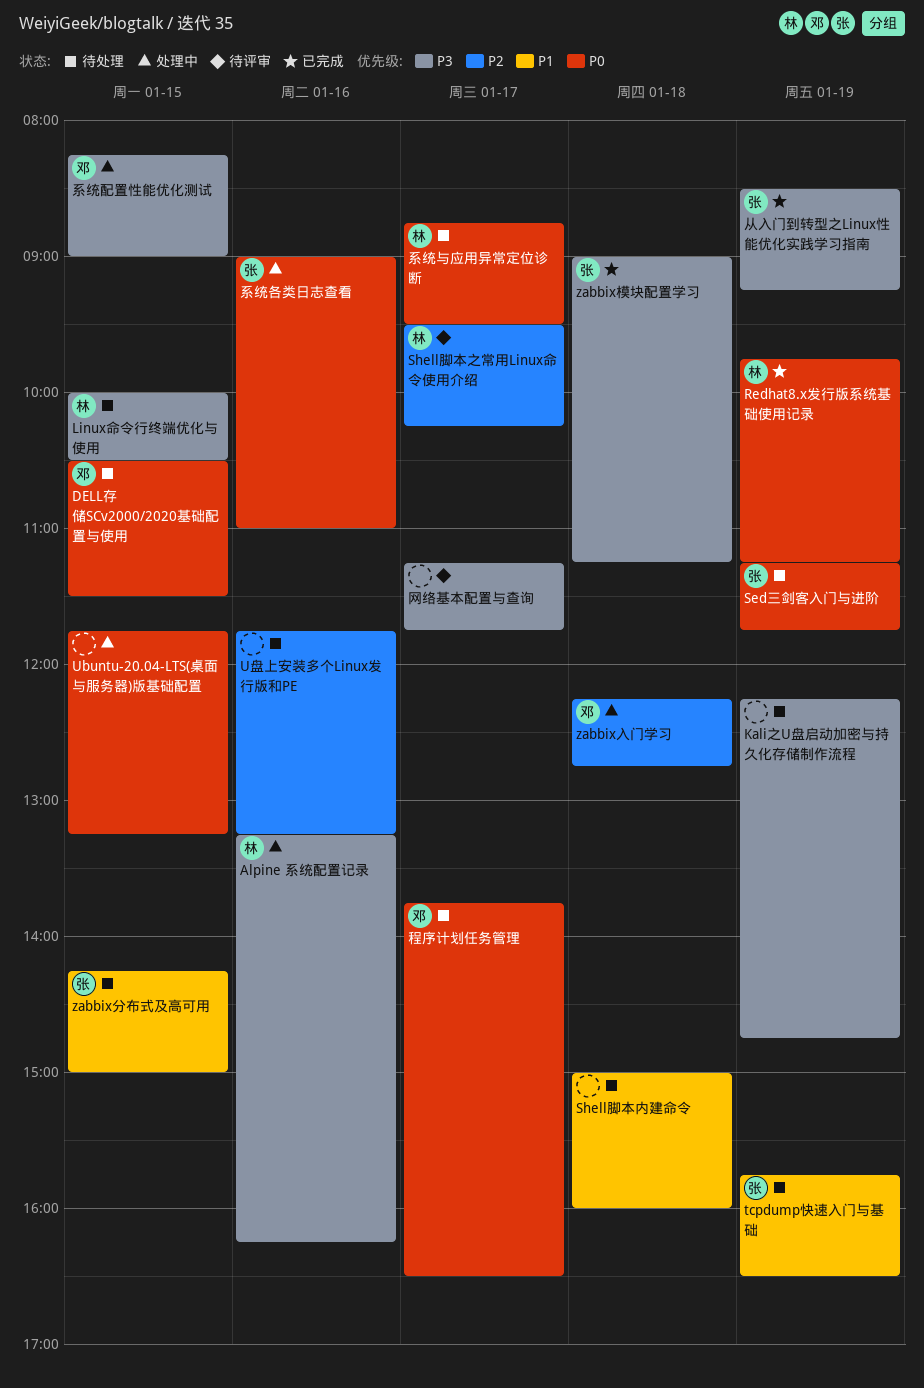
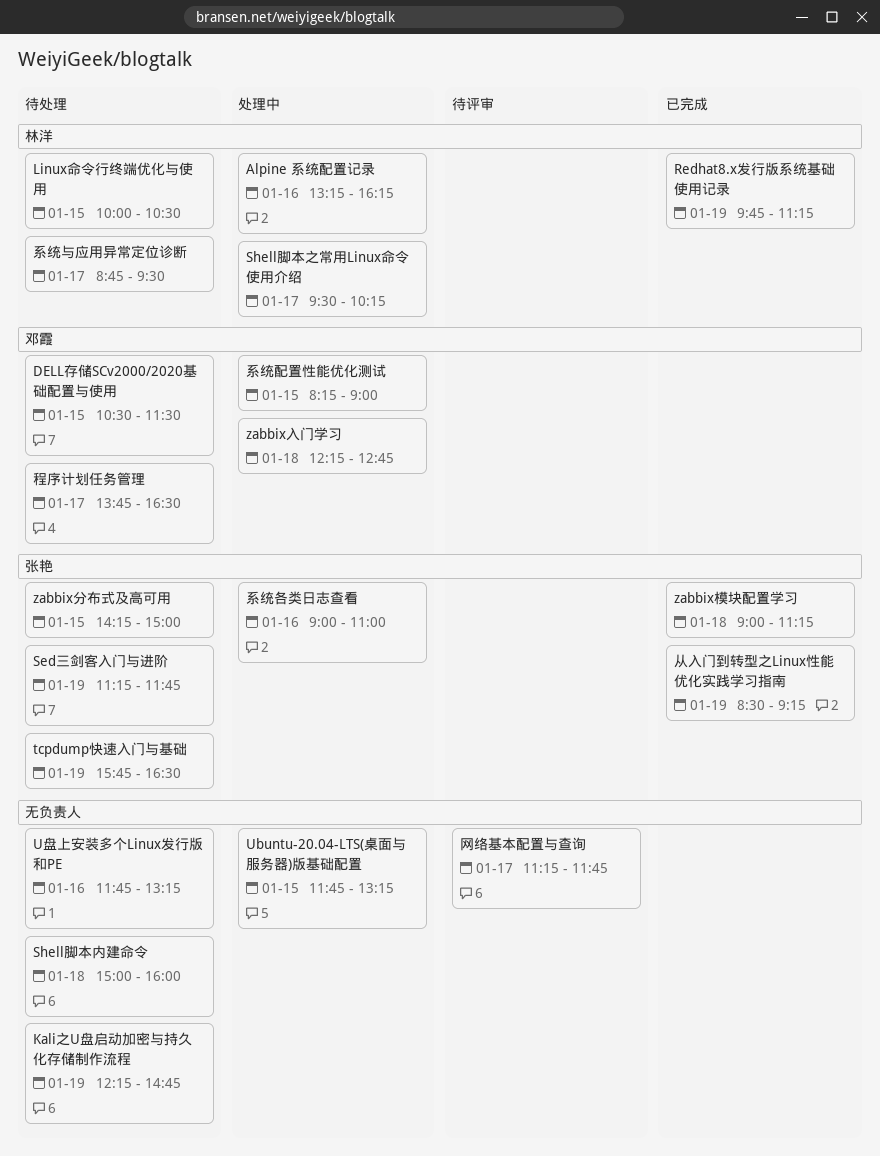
Shell脚本之常用Linux命令使用介绍, status: 待评审 -> 处理中

